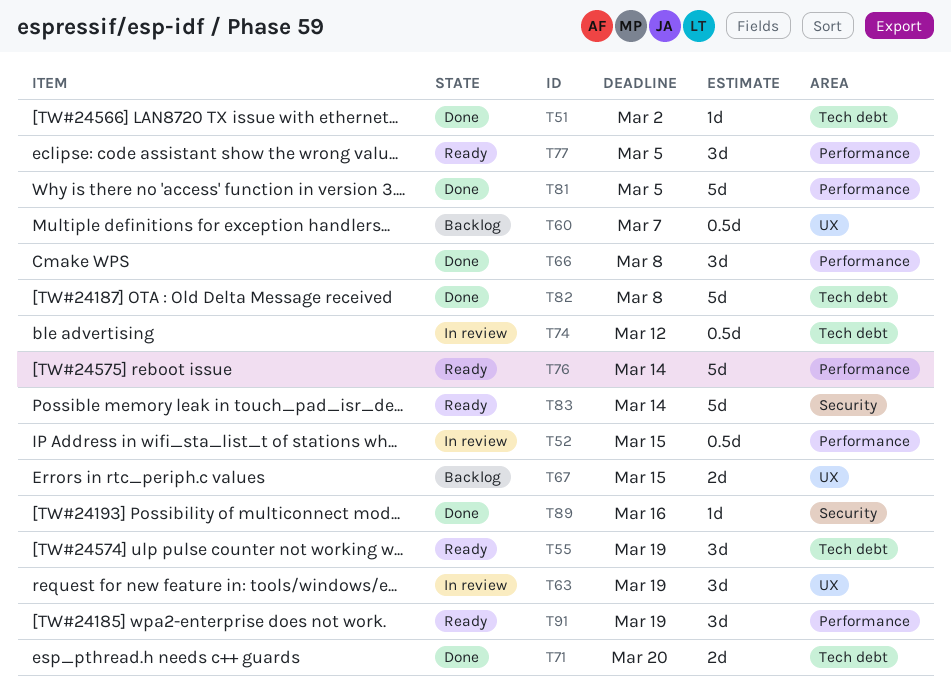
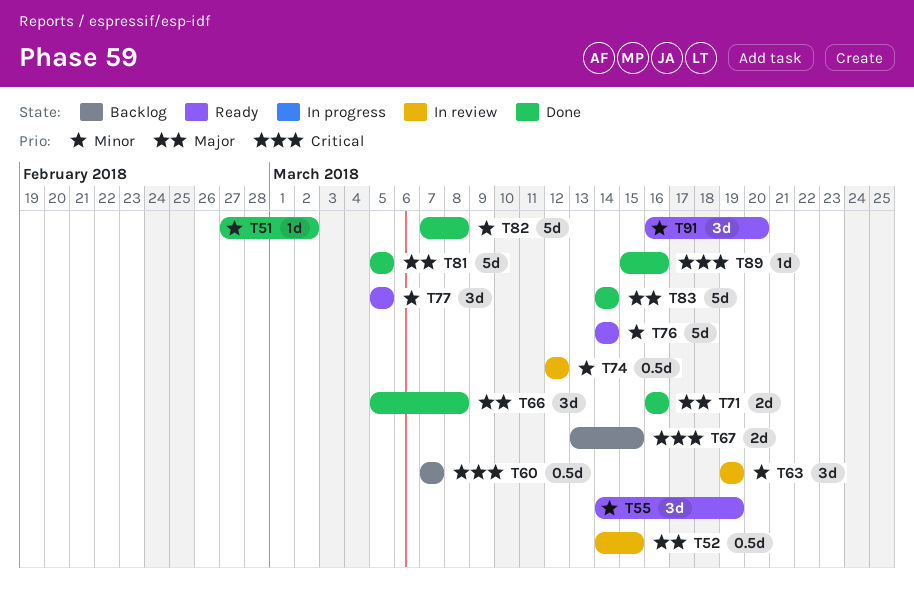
T71, due: Mar 20 -> Mar 16
T83, status: Ready -> Done
T91, due: Mar 19 -> Mar 20

